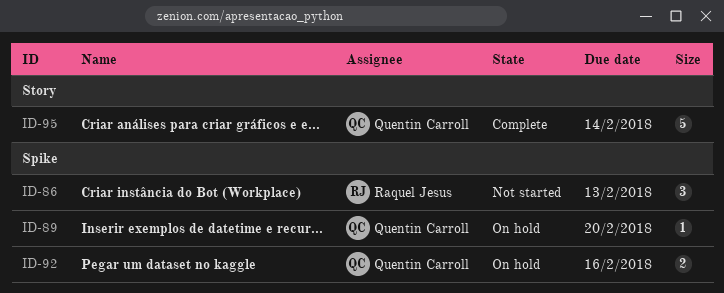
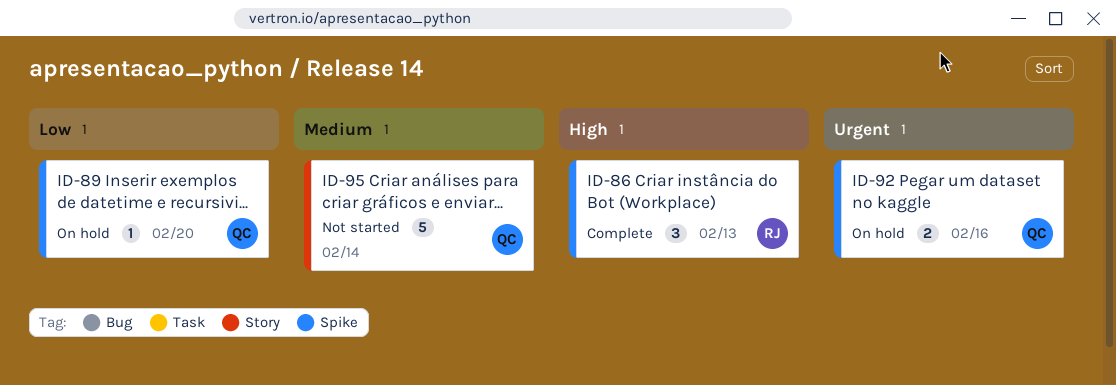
ID-86, status: Not started -> Complete
ID-95, status: Complete -> Not started

